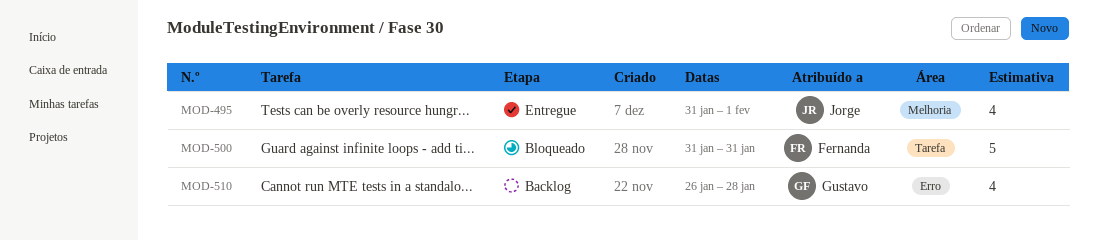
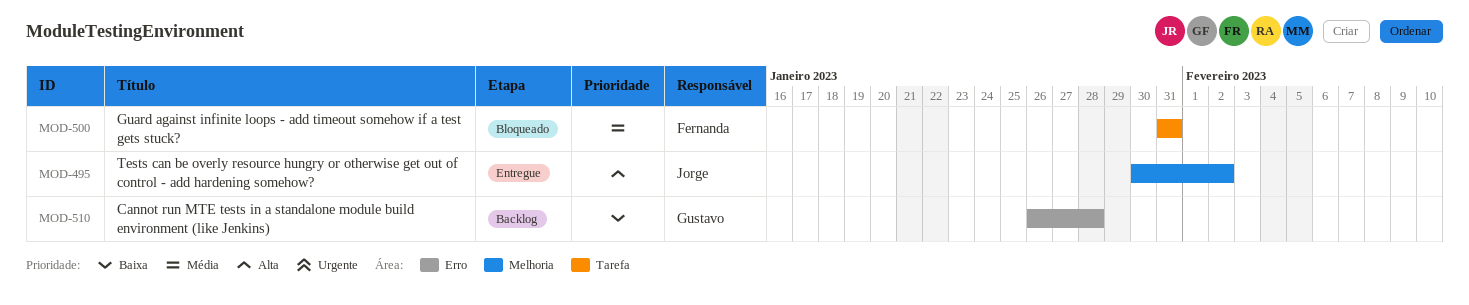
MOD-495, start: Jan 31 -> Jan 30
MOD-495, due: Feb 1 -> Feb 2

